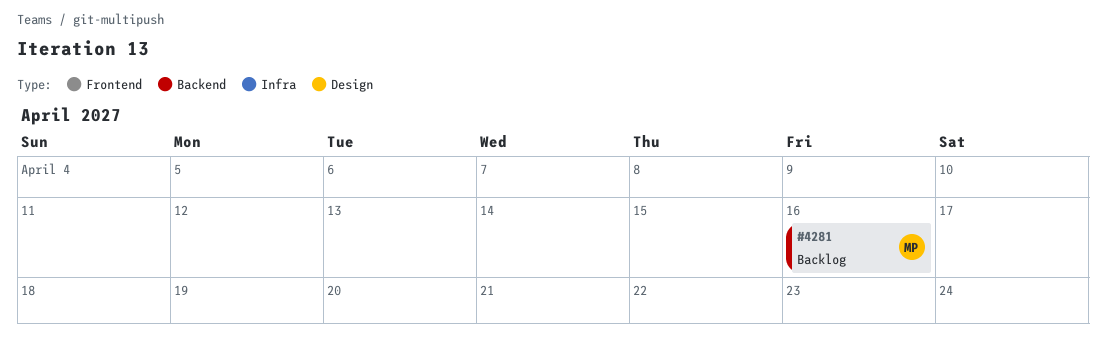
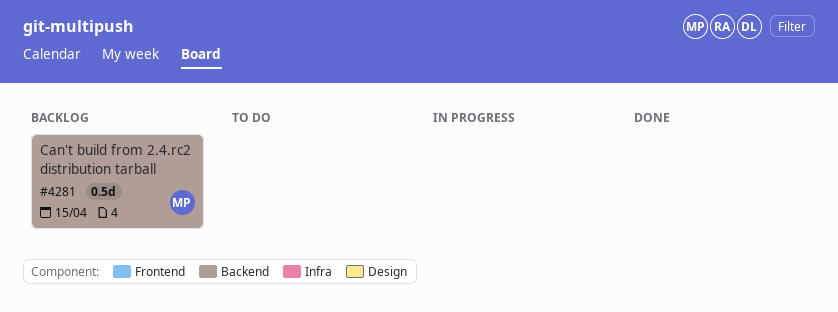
#4281, due: Apr 16 -> Apr 15

